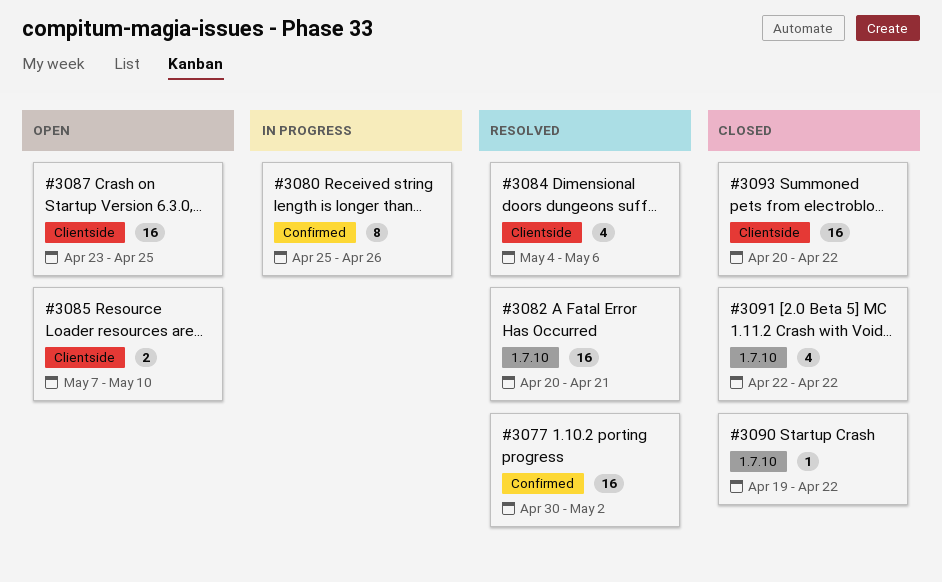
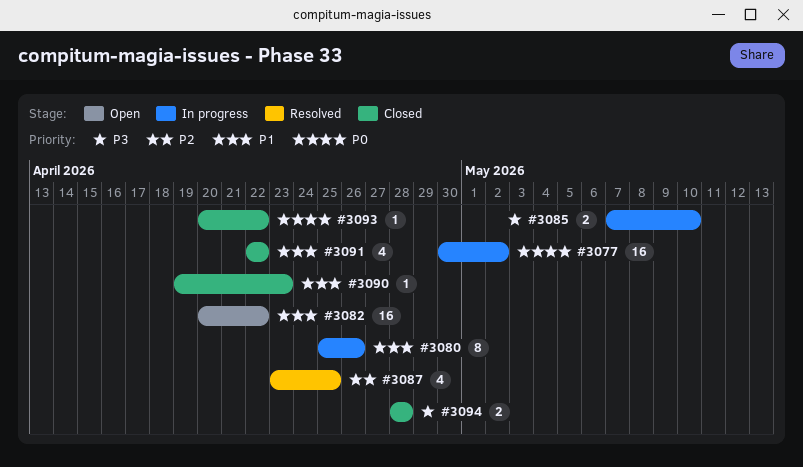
#3077, status: Resolved -> In progress
#3082, status: Resolved -> Open
#3082, due: Apr 21 -> Apr 22
#3084: present -> none
#3085, status: Open -> In progress
#3087, status: Open -> Resolved
#3087, estimate: 16 -> 4
#3090, due: Apr 22 -> Apr 23
#3093, estimate: 16 -> 1
#3094: none -> present

